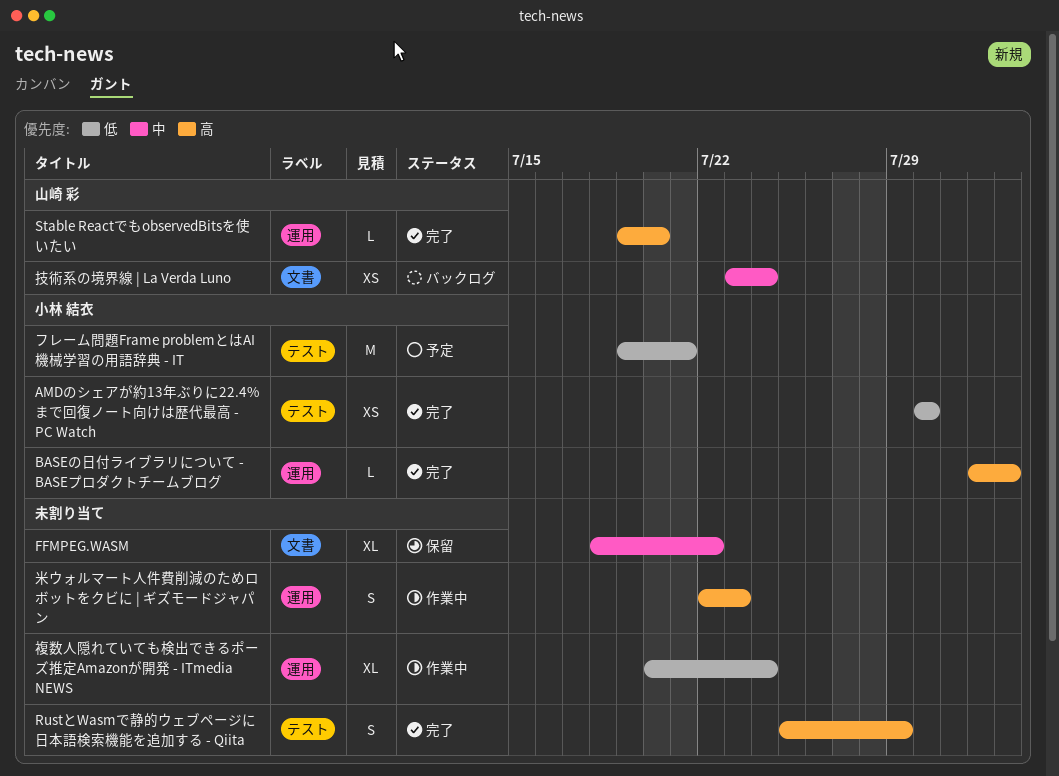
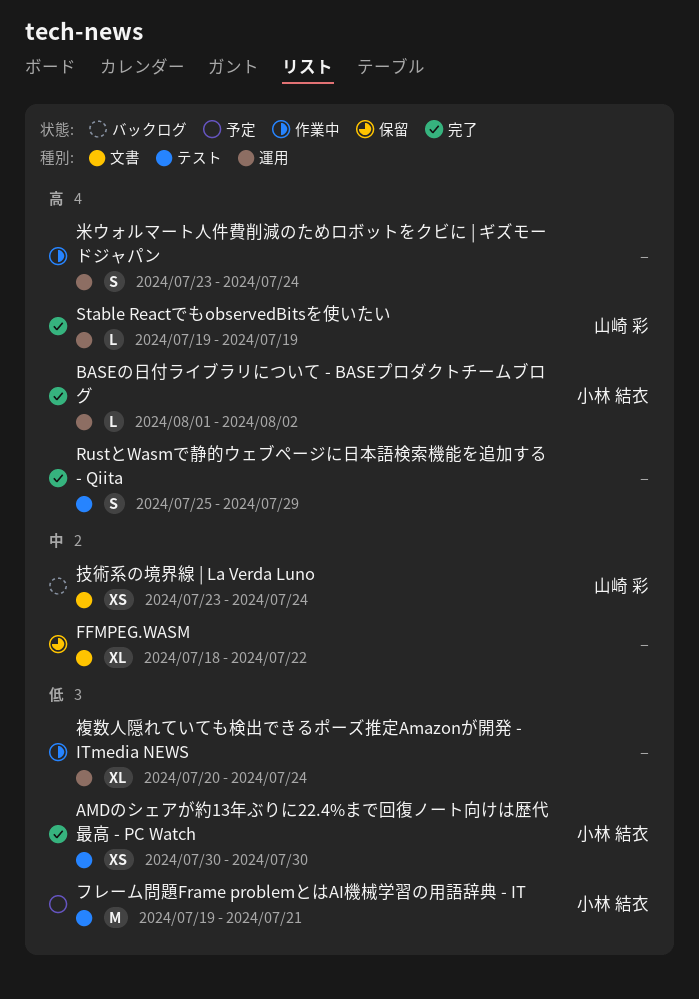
Stable ReactでもobservedBitsを使いたい, due: Jul 20 -> Jul 19
米ウォルマート人件費削減のためロボットをクビに | ギズモードジャパン, start: Jul 22 -> Jul 23
米ウォルマート人件費削減のためロボットをクビに | ギズモードジャパン, due: Jul 23 -> Jul 24

